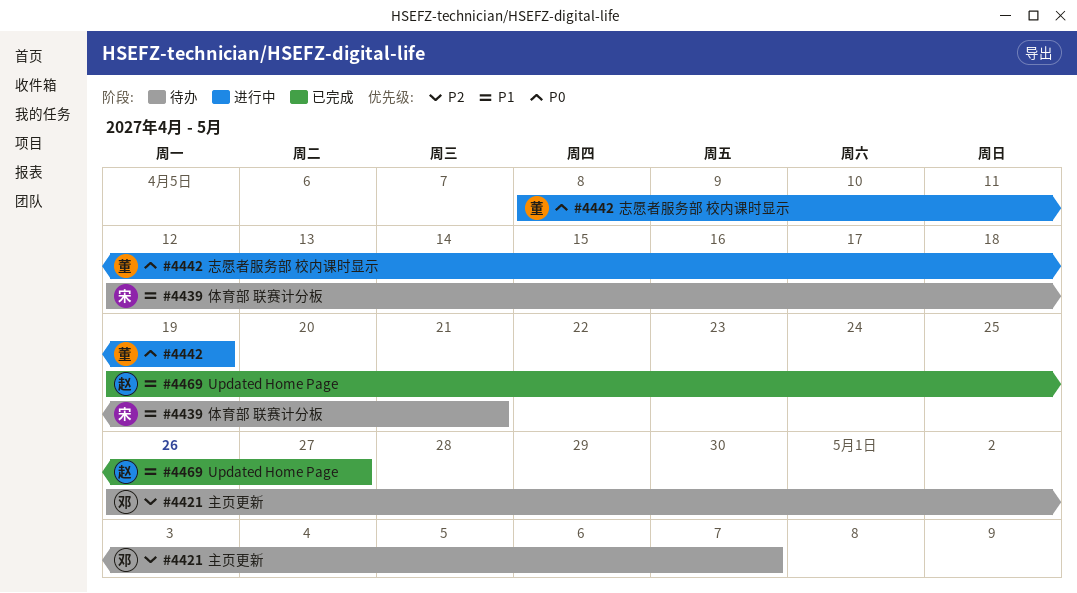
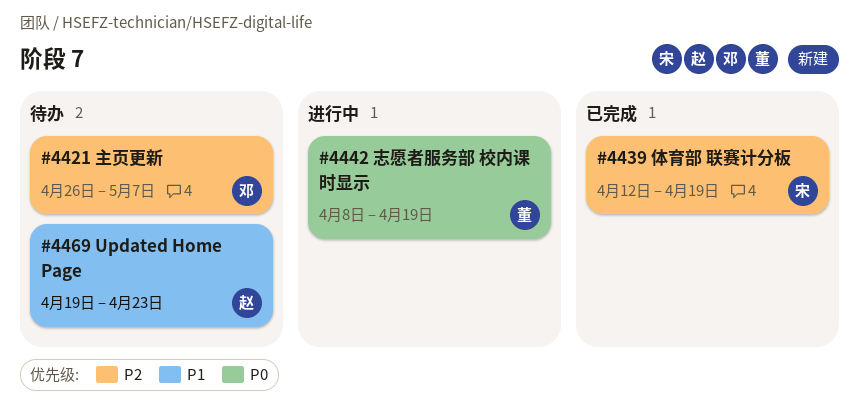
#4439, status: 待办 -> 已完成
#4439, priority: P1 -> P2
#4439, due: Apr 21 -> Apr 19
#4469, status: 已完成 -> 待办
#4469, due: Apr 27 -> Apr 23

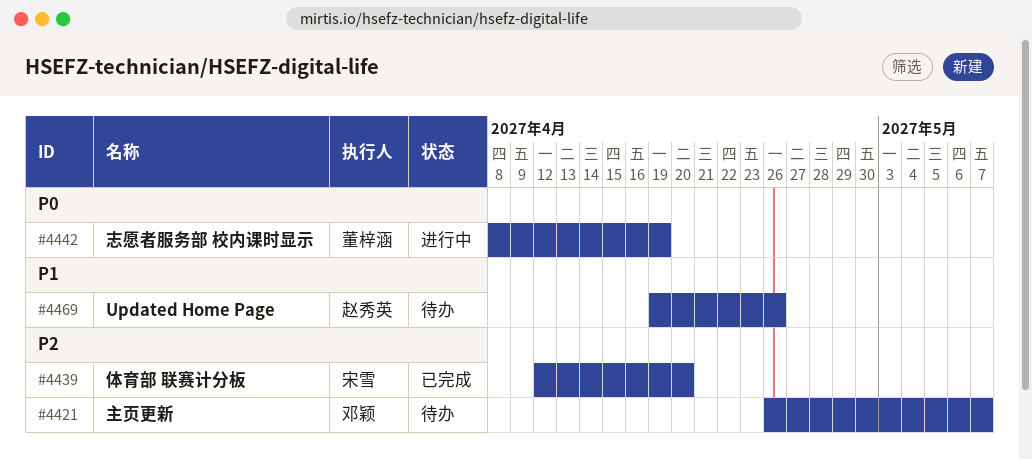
#4439, due: Apr 19 -> Apr 20
#4469, due: Apr 23 -> Apr 26

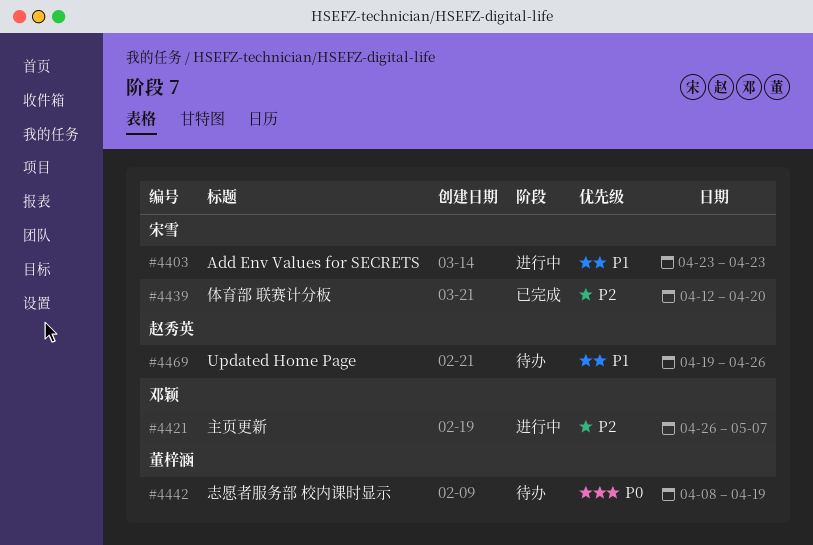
#4403: none -> present
#4421, status: 待办 -> 进行中
#4442, status: 进行中 -> 待办

